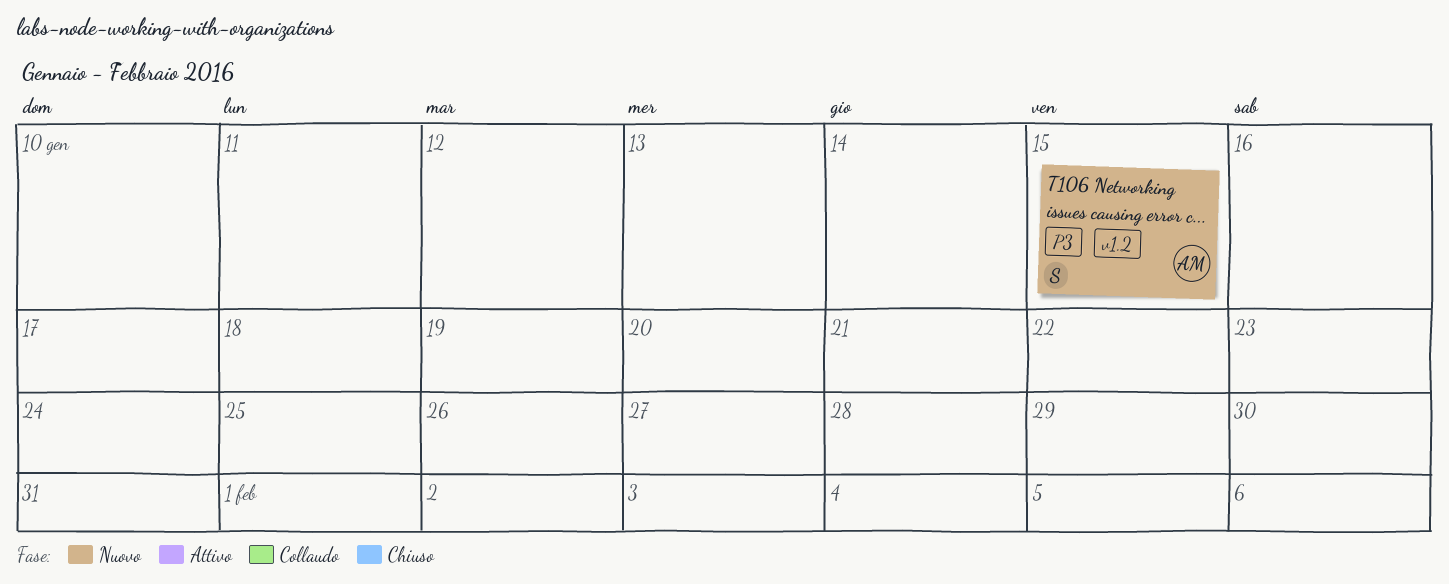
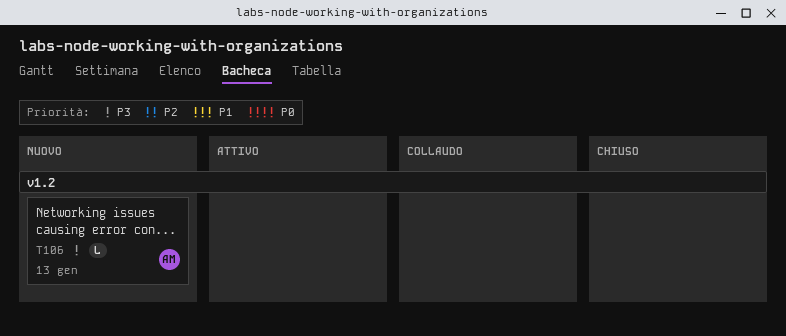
T106, estimate: S -> L
T106, due: Jan 15 -> Jan 13

